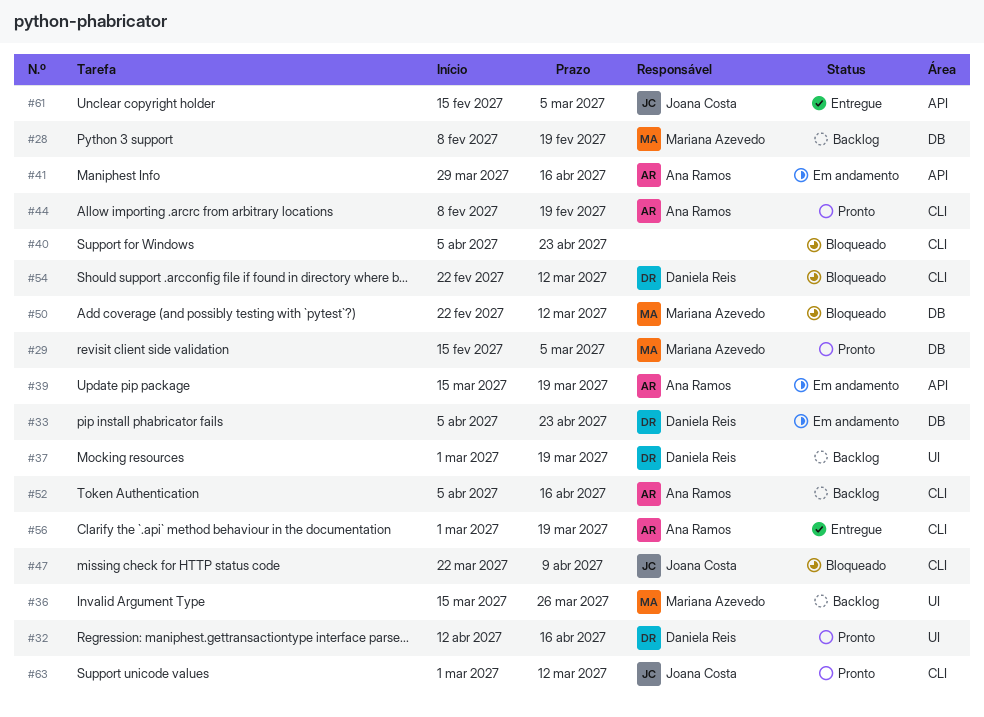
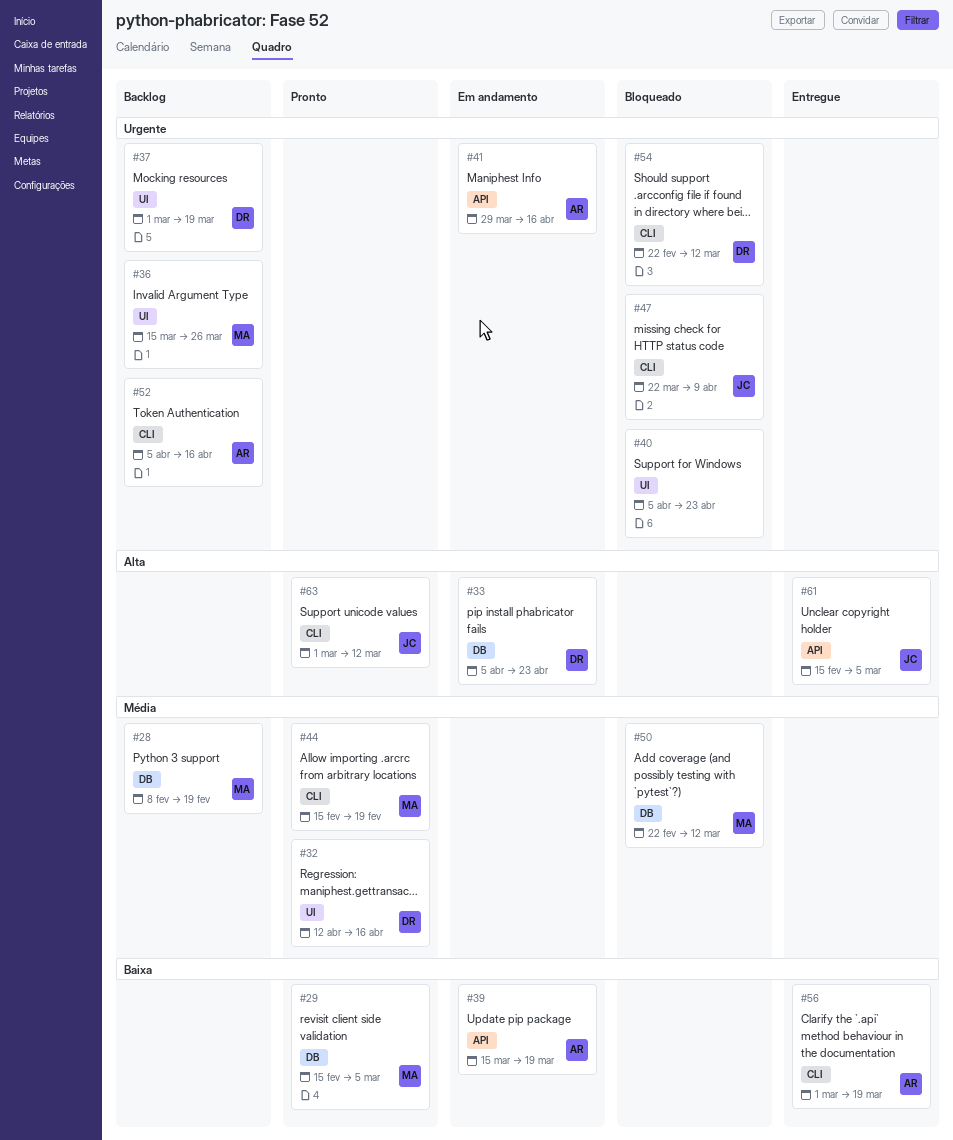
#40, label: CLI -> UI
#44, owner: Ana Ramos -> Mariana Azevedo
#44, start: Feb 8 -> Feb 15

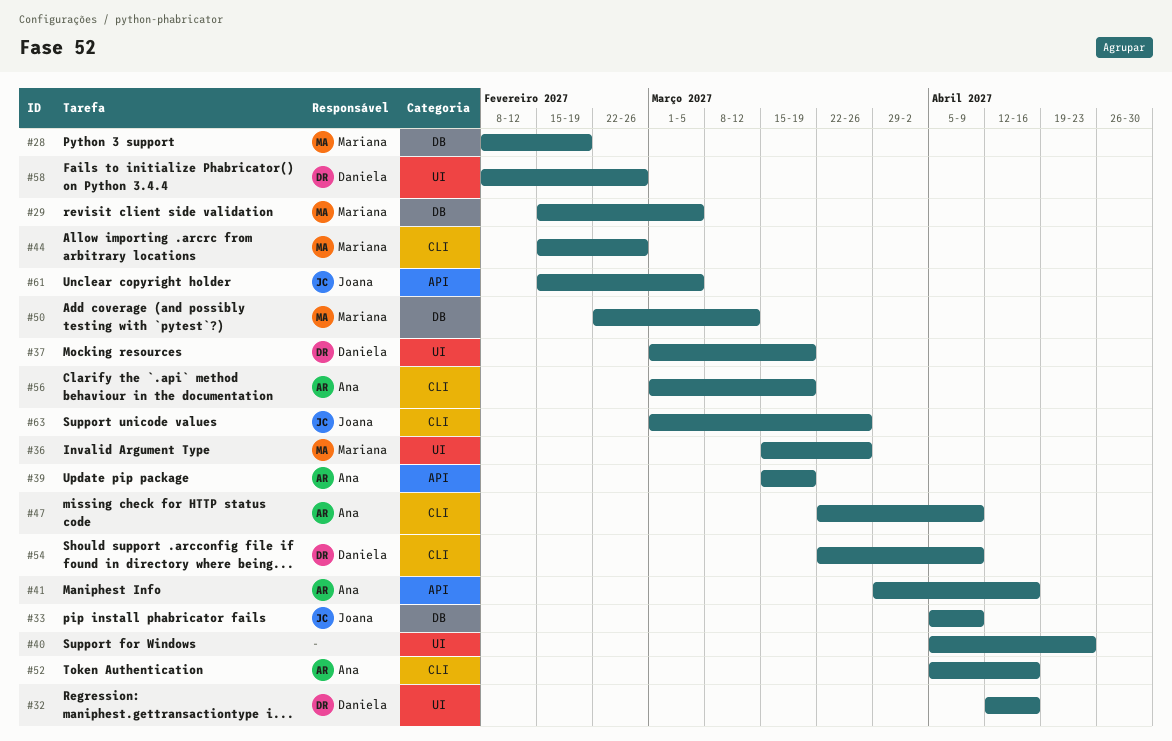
#33, owner: Daniela -> Joana
#33, due: Apr 23 -> Apr 9
#44, due: Feb 19 -> Feb 26
#47, owner: Joana -> Ana
#54, start: Feb 22 -> Mar 22
#54, due: Mar 12 -> Apr 9
#58: none -> present
#63, due: Mar 12 -> Mar 26

